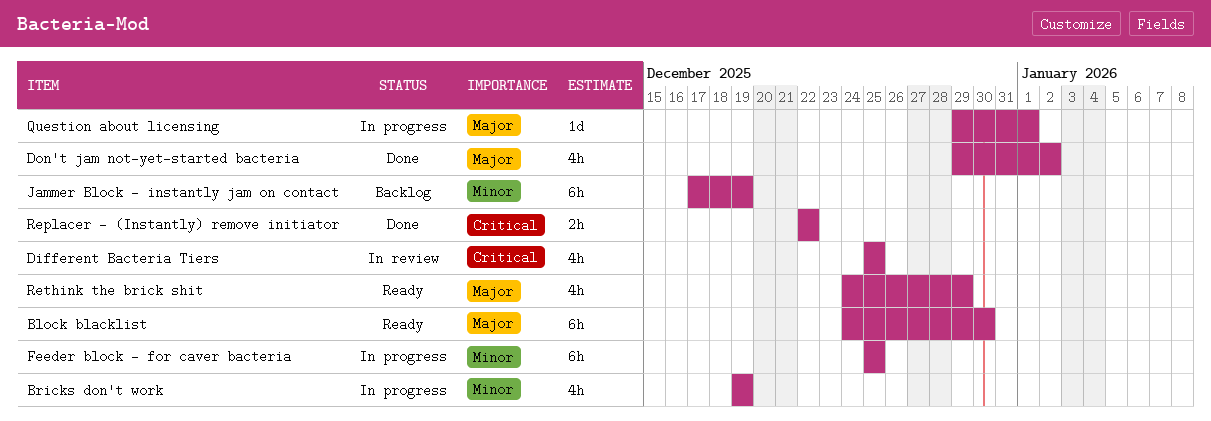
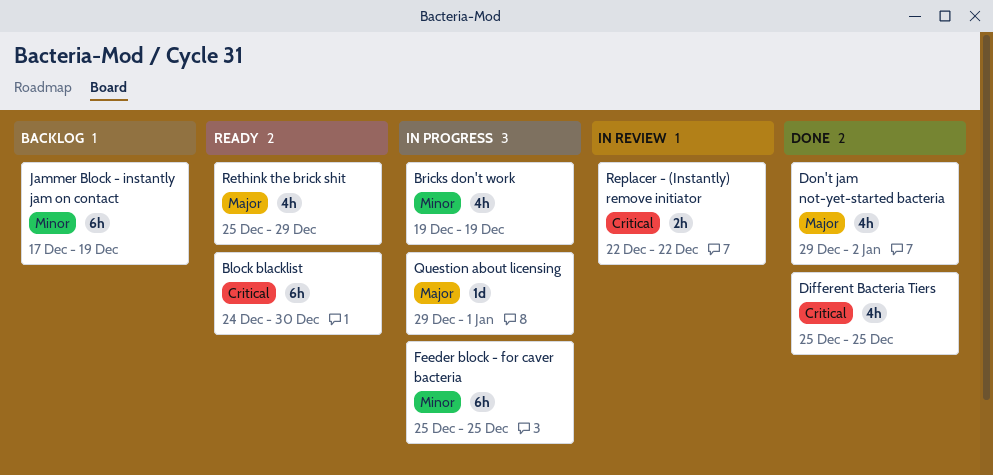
Block blacklist, priority: Major -> Critical
Different Bacteria Tiers, status: In review -> Done
Replacer - (Instantly) remove initiator, status: Done -> In review
Rethink the brick shit, start: Dec 24 -> Dec 25

